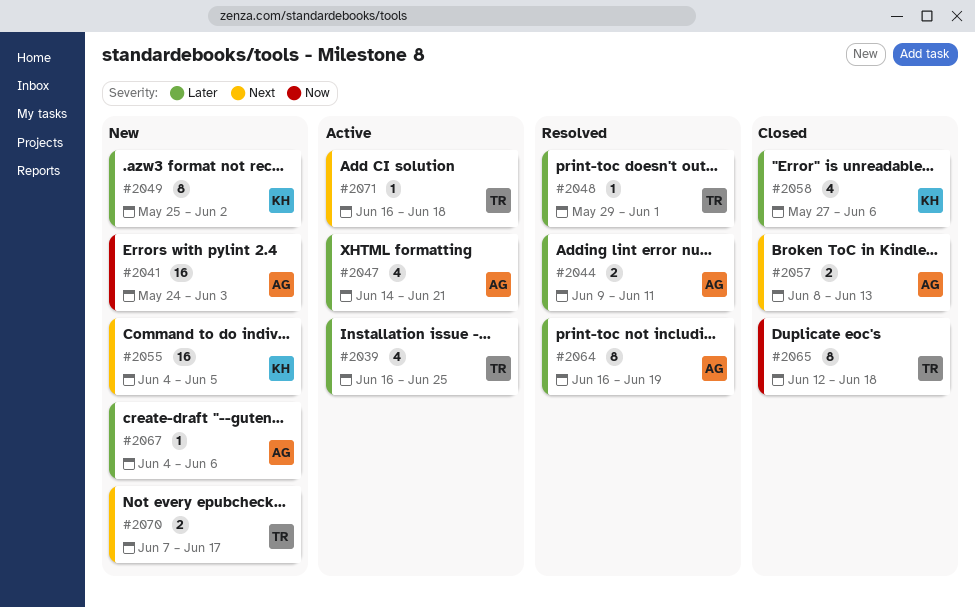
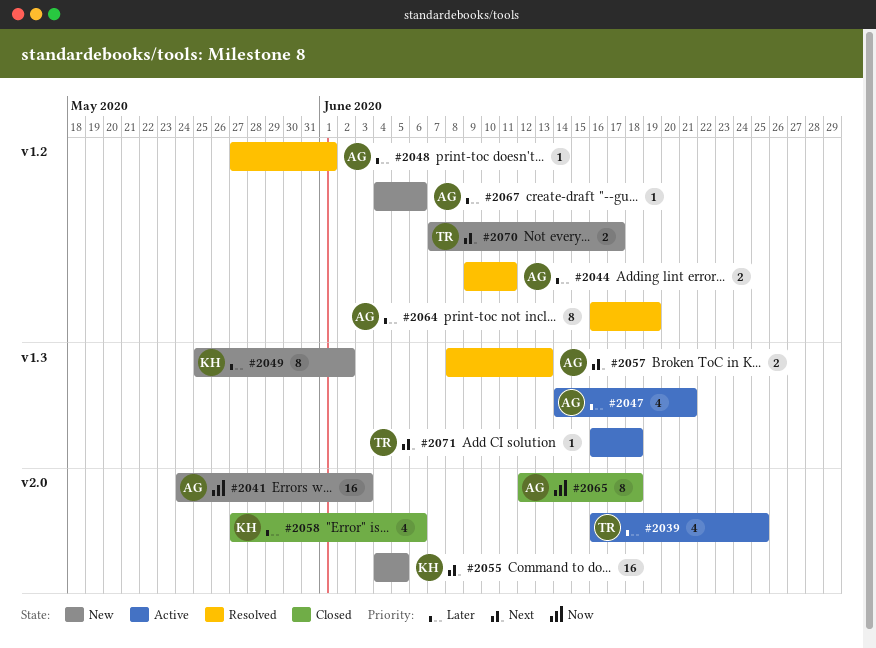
#2048, owner: TR -> AG
#2048, start: May 29 -> May 27
#2057, status: Closed -> Resolved
#2065, owner: TR -> AG

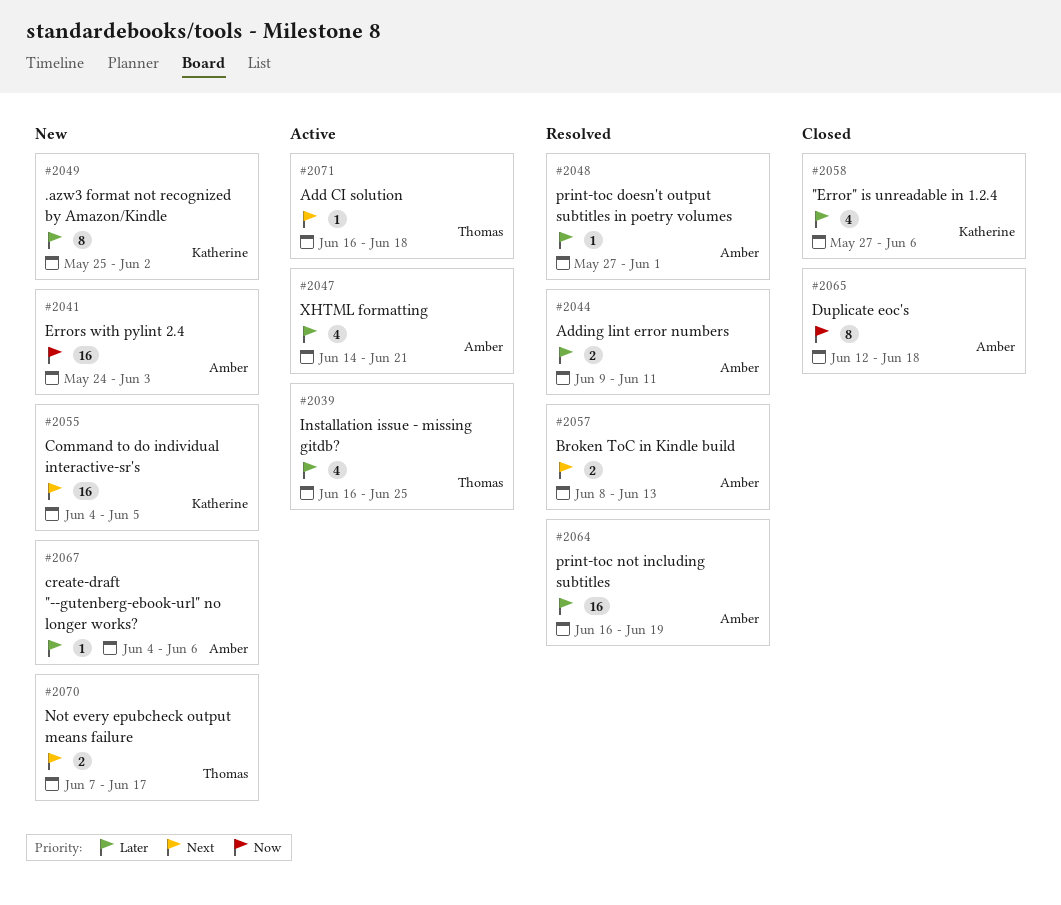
#2064, estimate: 8 -> 16

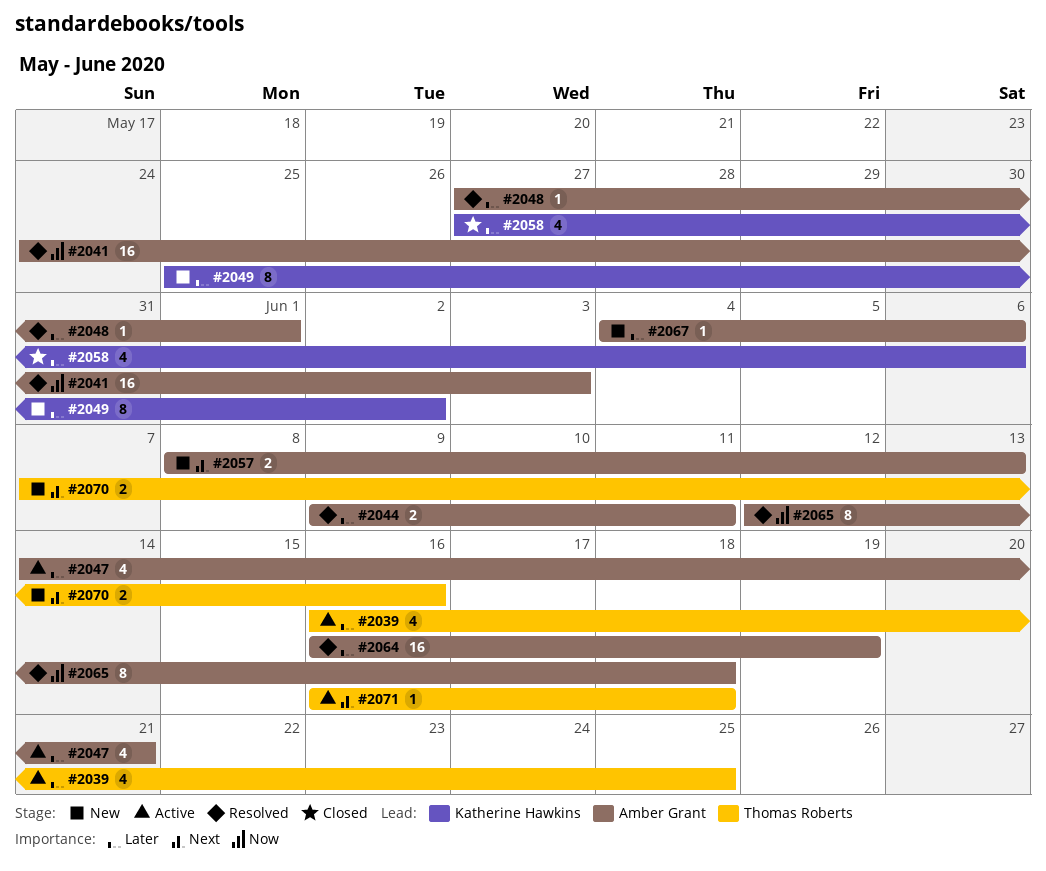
#2041, status: New -> Resolved
#2055: present -> none
#2057, status: Resolved -> New
#2065, status: Closed -> Resolved
#2070, due: Jun 17 -> Jun 16

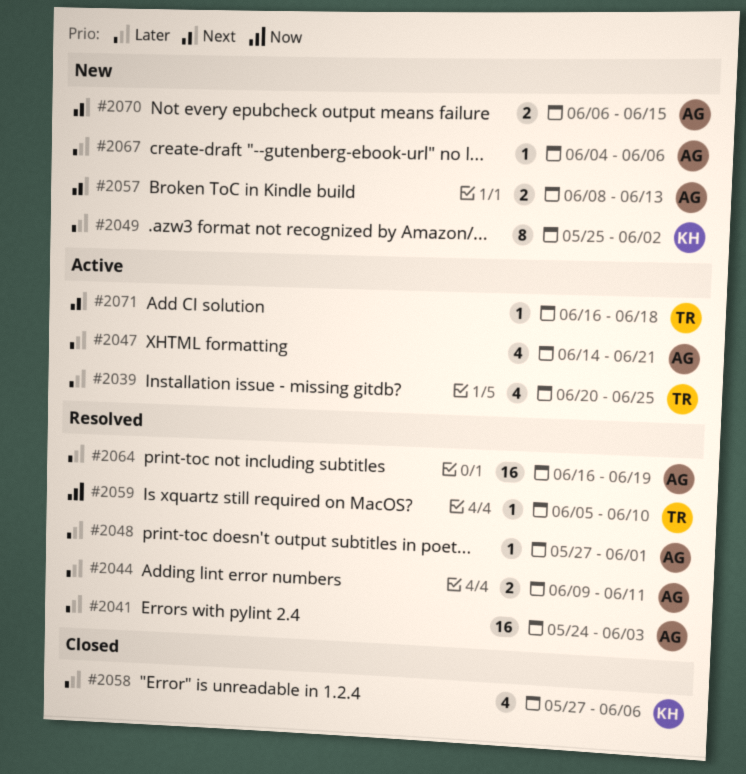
#2039, start: Jun 16 -> Jun 20
#2041, priority: Now -> Later
#2059: none -> present
#2065: present -> none
#2070, owner: Thomas Roberts -> Amber Grant
#2070, start: Jun 7 -> Jun 6
#2070, due: Jun 16 -> Jun 15

